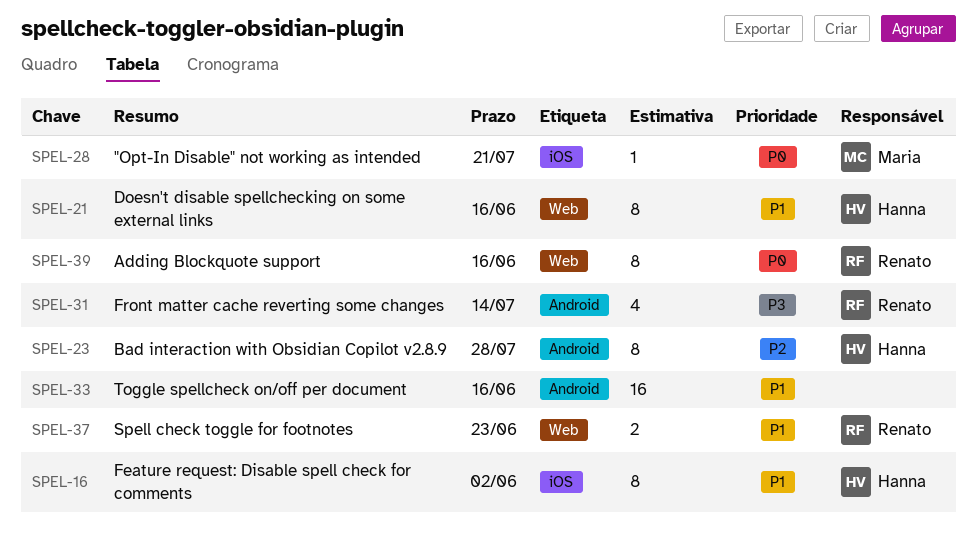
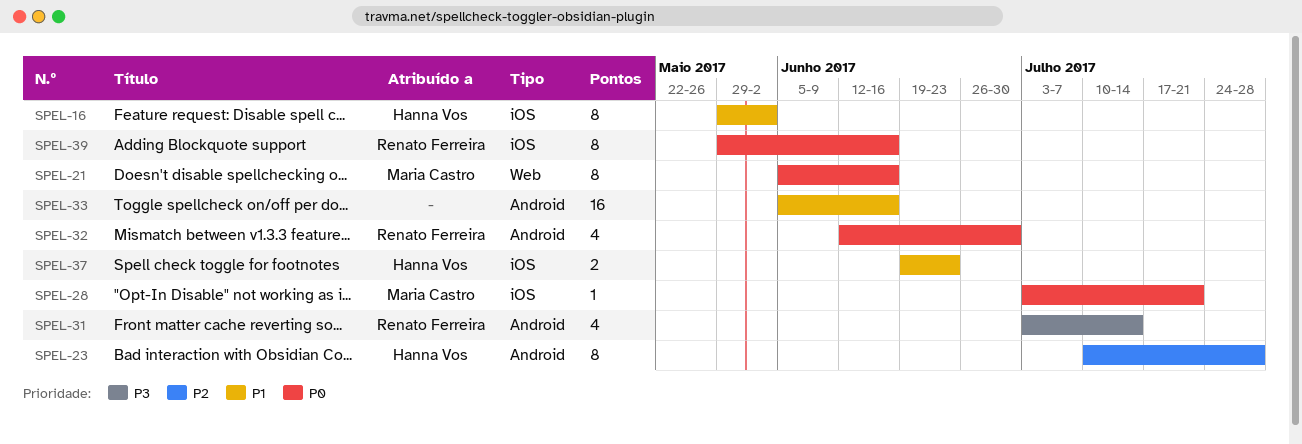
SPEL-21, owner: Hanna Vos -> Maria Castro
SPEL-21, priority: P1 -> P0
SPEL-32: none -> present
SPEL-37, owner: Renato Ferreira -> Hanna Vos
SPEL-37, label: Web -> iOS
SPEL-39, label: Web -> iOS

